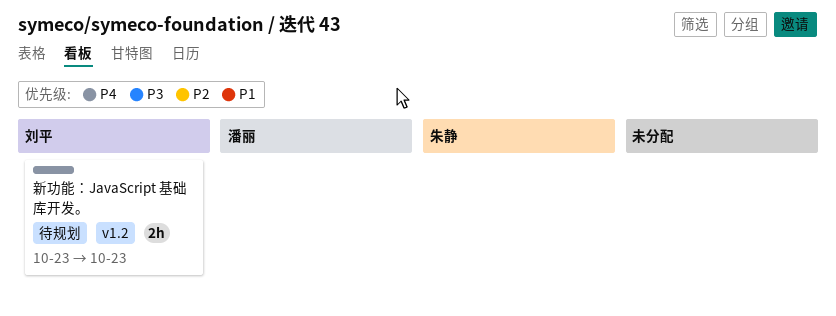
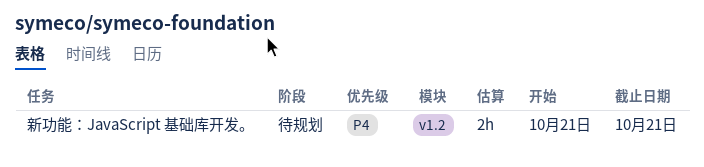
新功能：JavaScript 基础库开发。, start: Oct 23 -> Oct 21
新功能：JavaScript 基础库开发。, due: Oct 23 -> Oct 21

